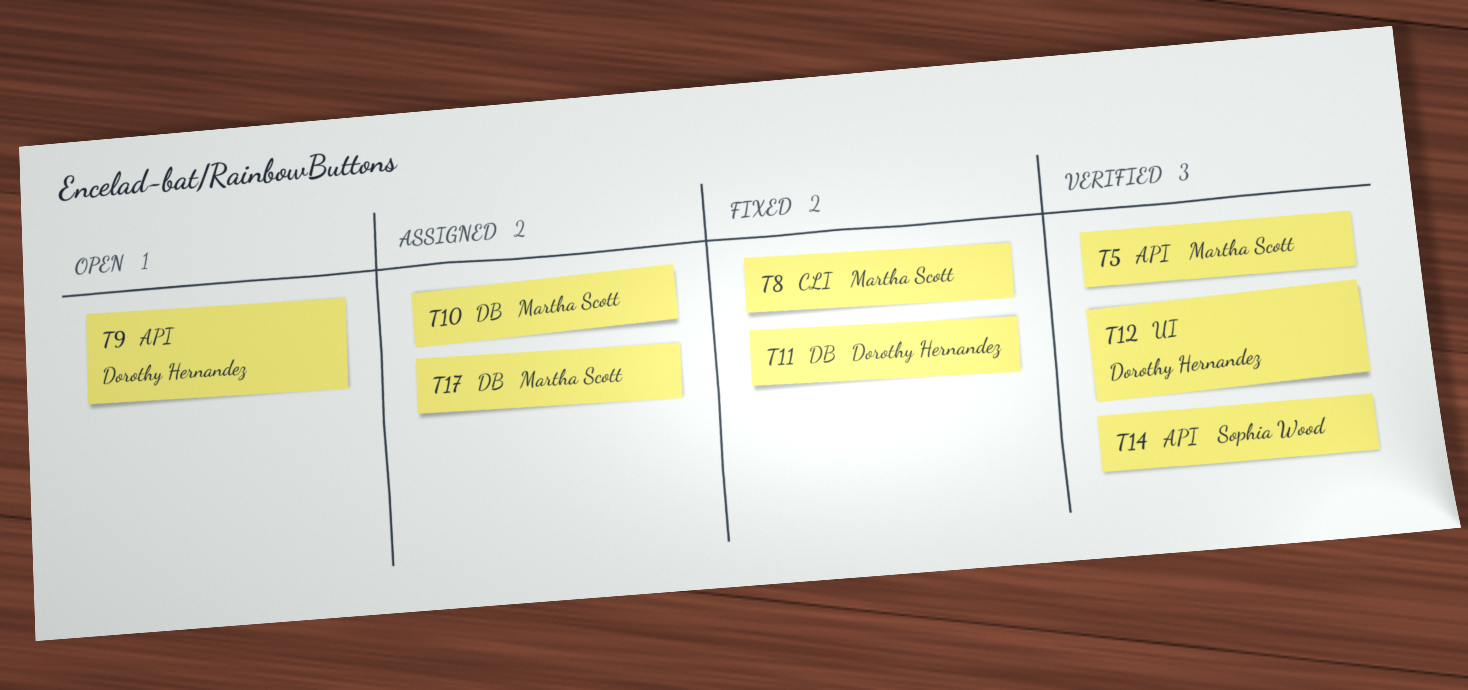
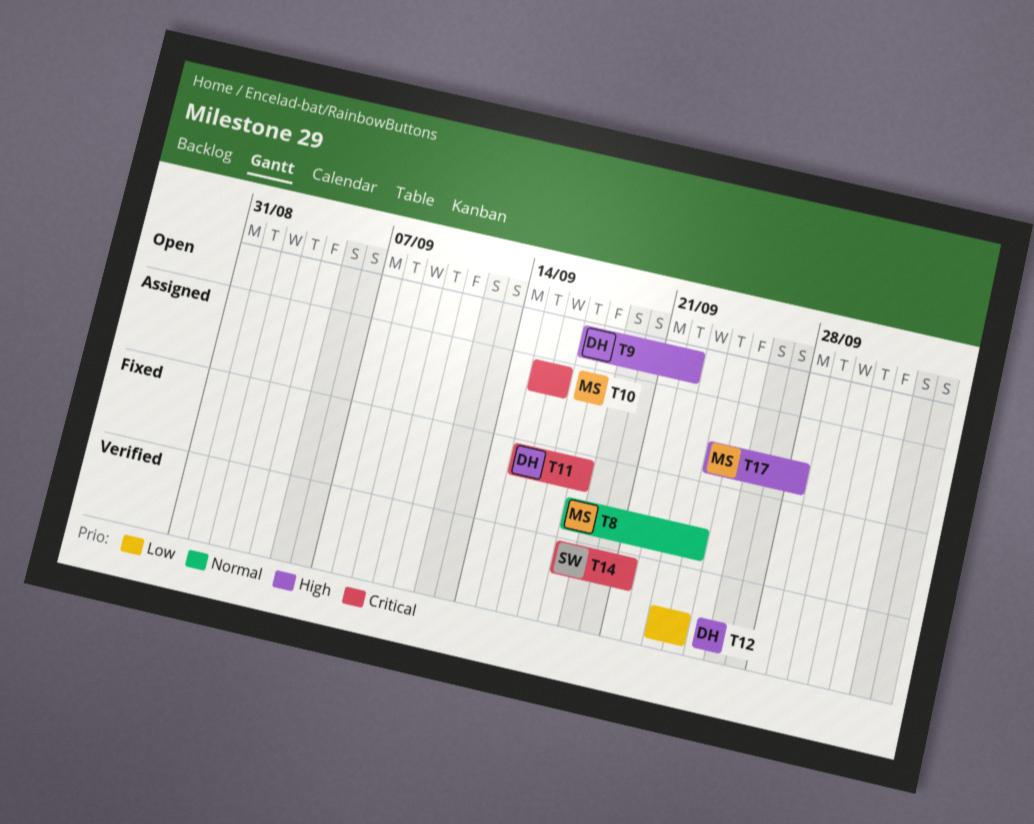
T5: present -> none

